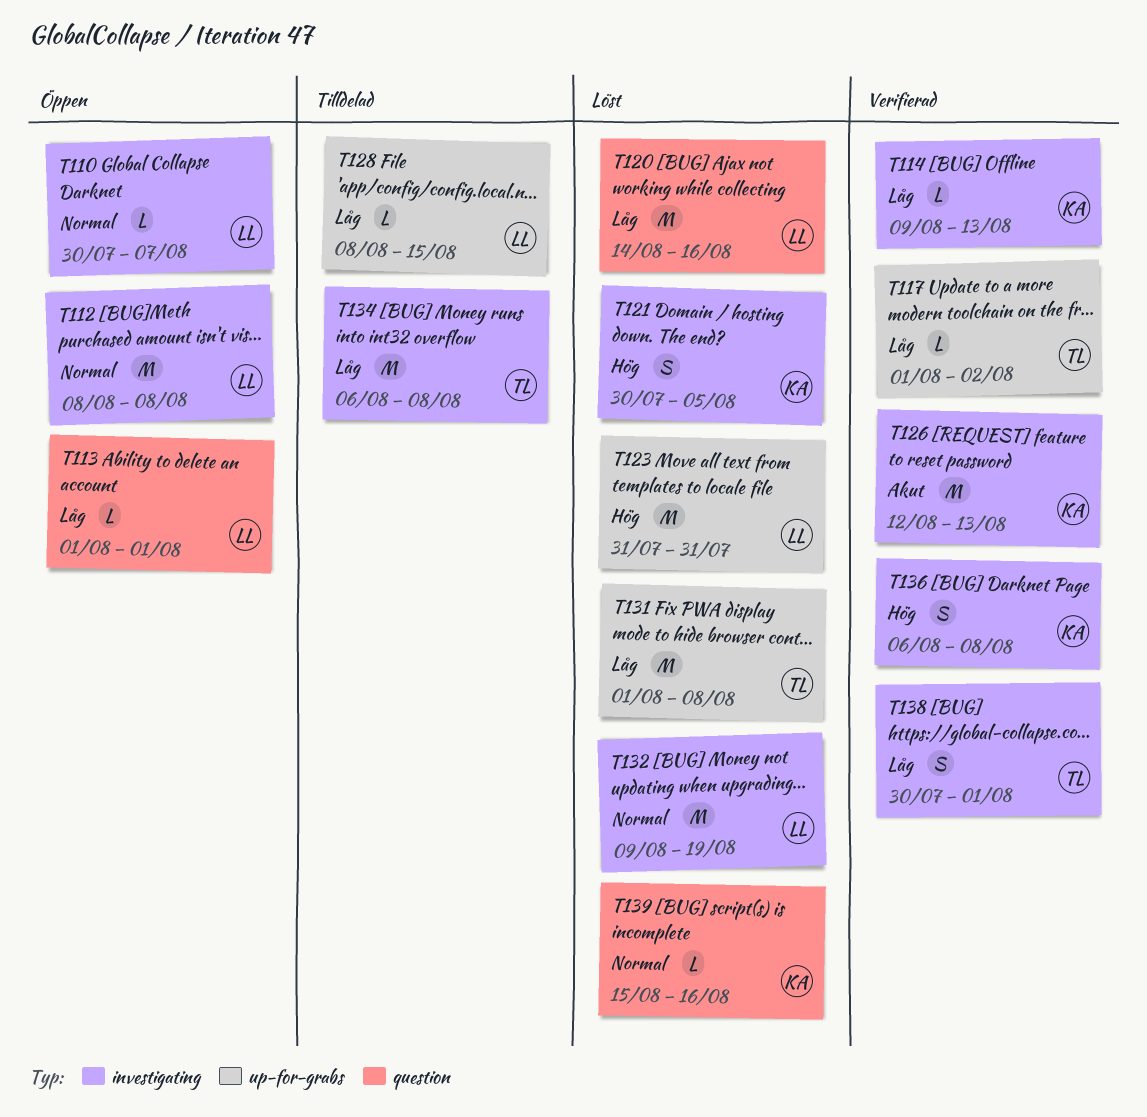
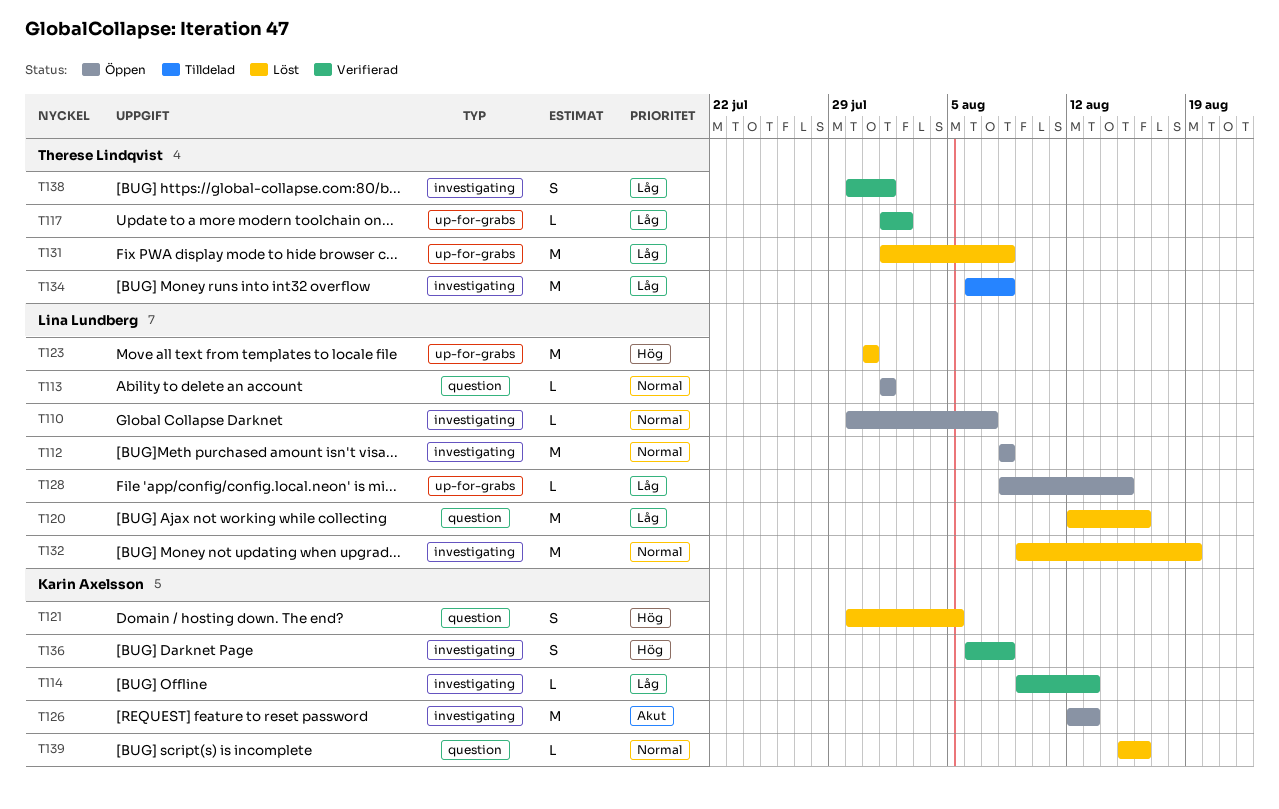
T113, priority: Låg -> Normal
T120, start: Aug 14 -> Aug 12
T121, label: investigating -> question
T126, status: Verifierad -> Öppen
T128, status: Tilldelad -> Öppen

